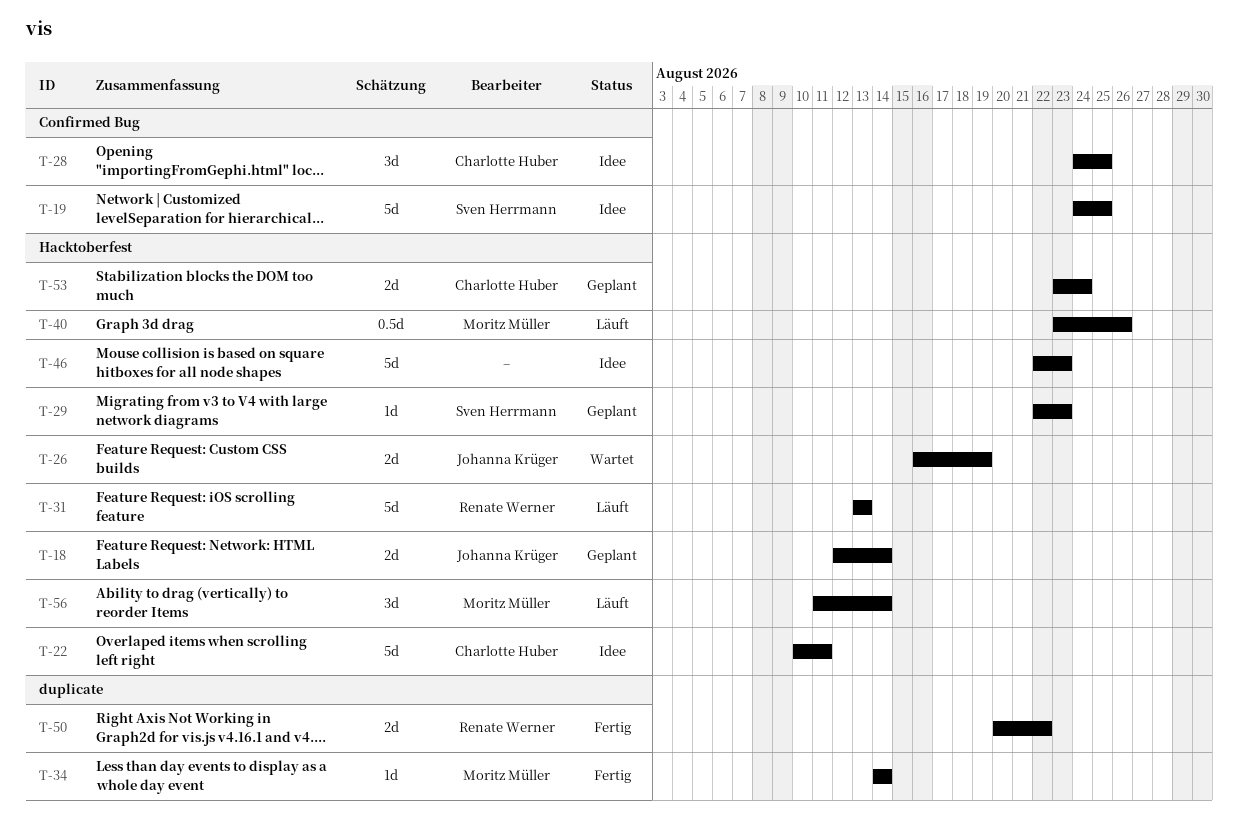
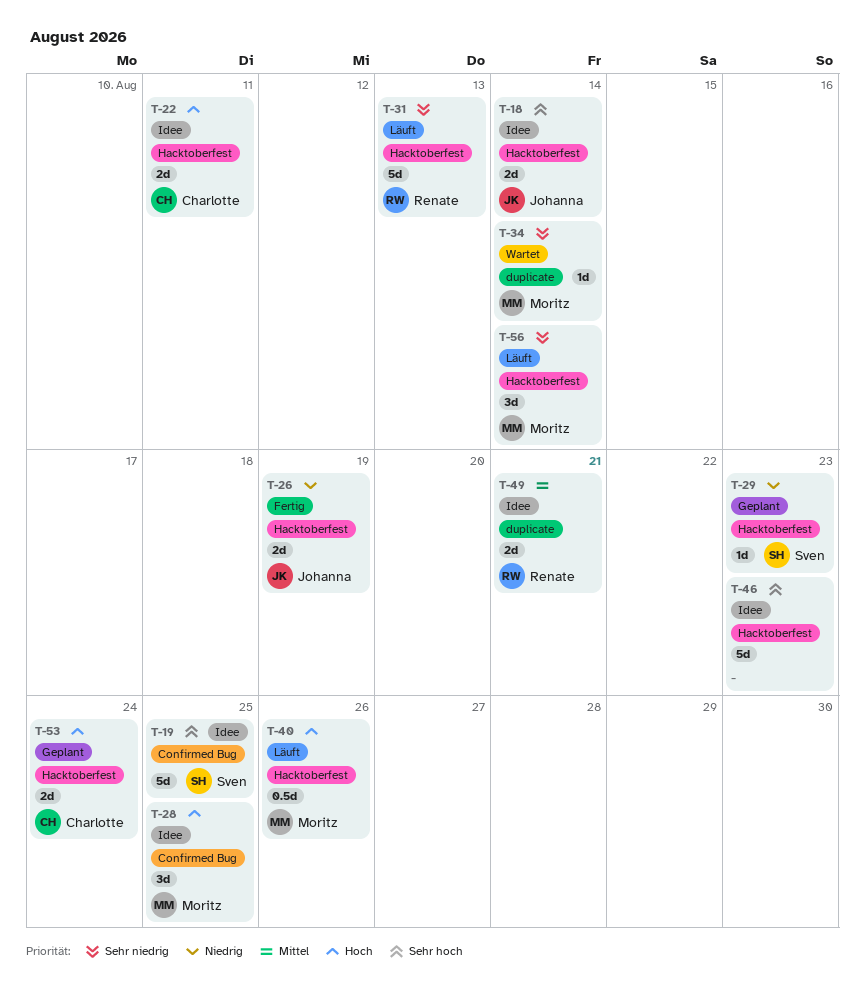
T-18, status: Geplant -> Idee
T-22, estimate: 5d -> 2d
T-26, status: Wartet -> Fertig
T-28, owner: Charlotte Huber -> Moritz Müller
T-34, status: Fertig -> Wartet
T-49: none -> present
T-50: present -> none

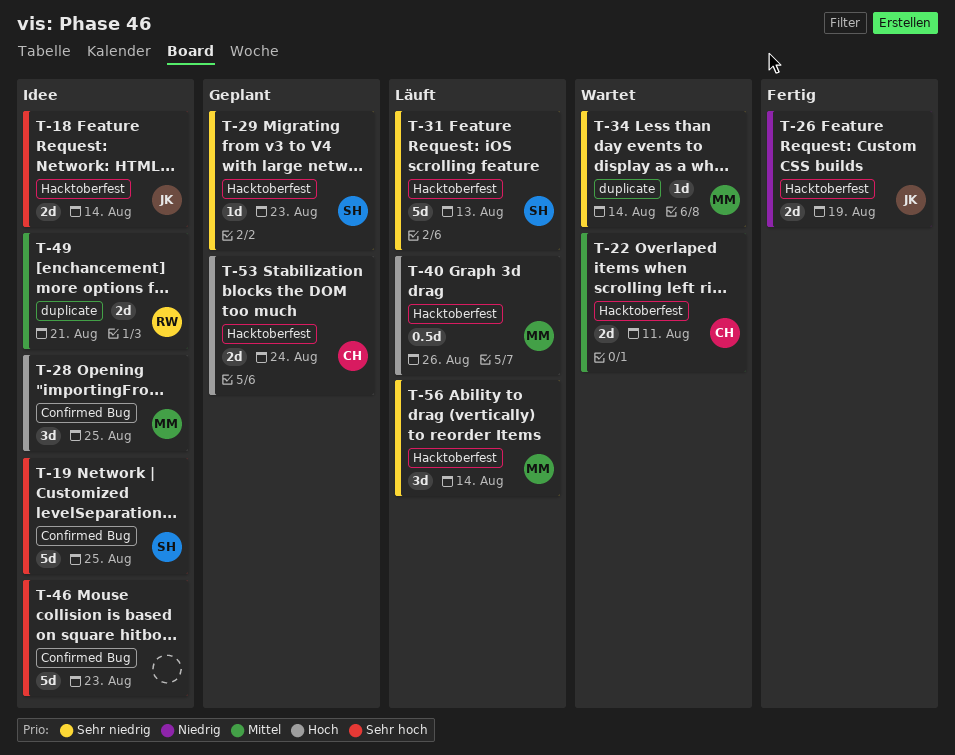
T-22, status: Idee -> Wartet
T-22, priority: Hoch -> Mittel
T-29, priority: Niedrig -> Sehr niedrig
T-31, owner: Renate -> Sven
T-46, label: Hacktoberfest -> Confirmed Bug

